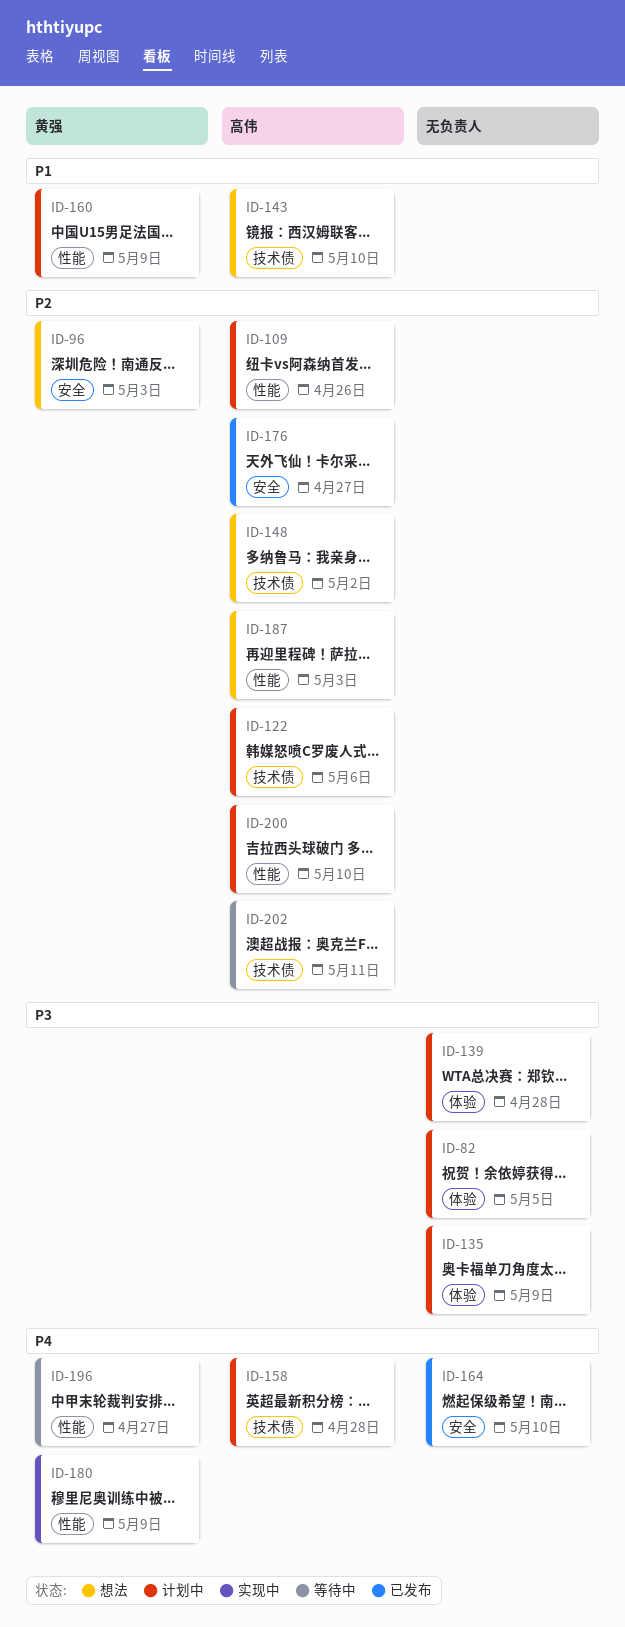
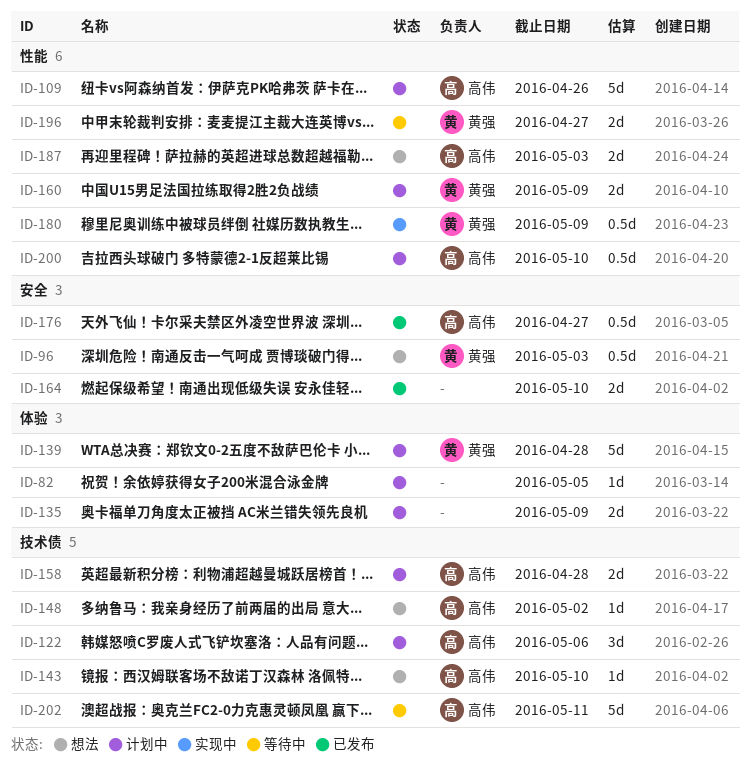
ID-139, owner: none -> 黄强

